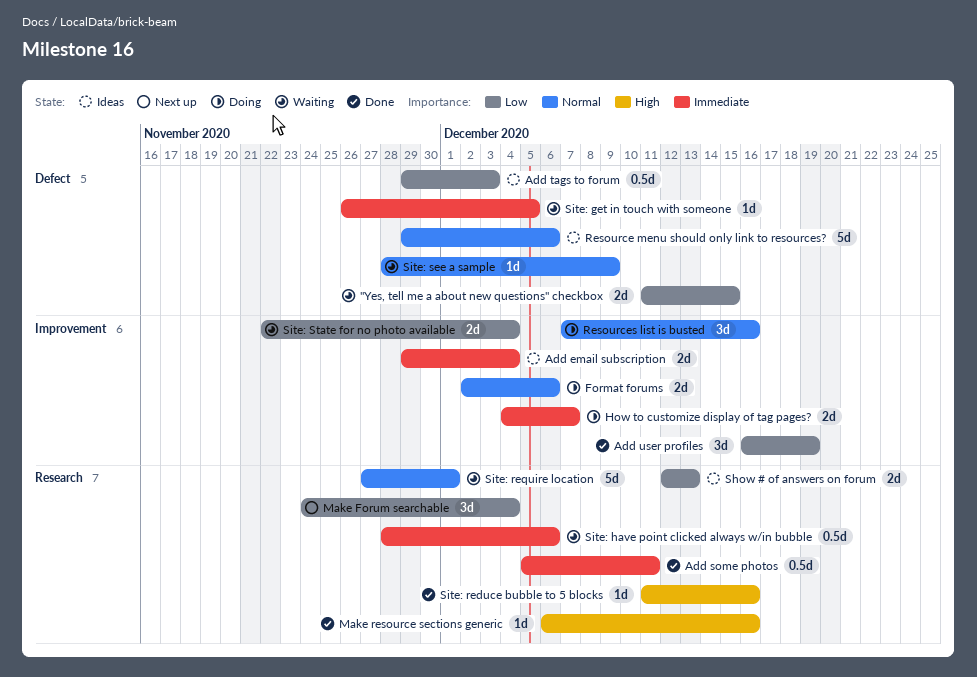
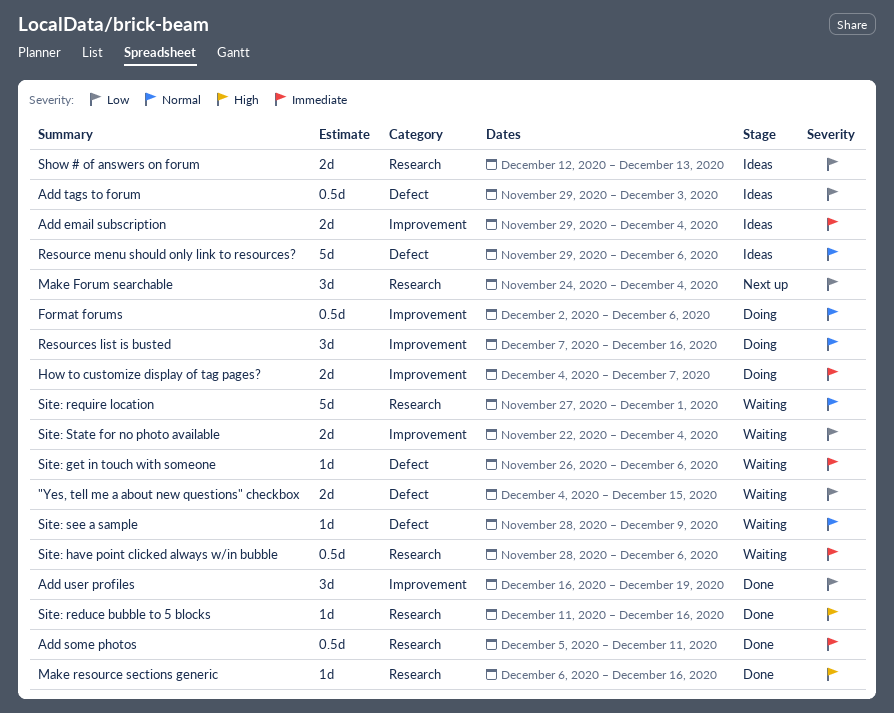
"Yes, tell me a about new questions" checkbox, start: Dec 11 -> Dec 4
Format forums, estimate: 2d -> 0.5d
Site: get in touch with someone, due: Dec 5 -> Dec 6

